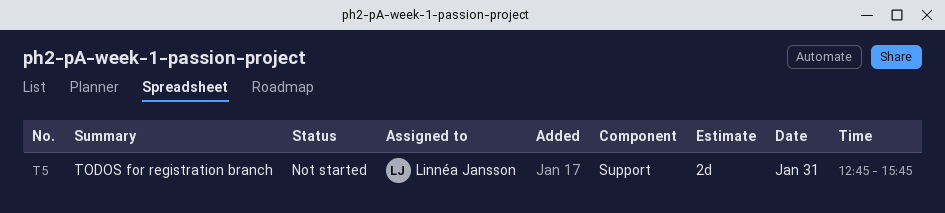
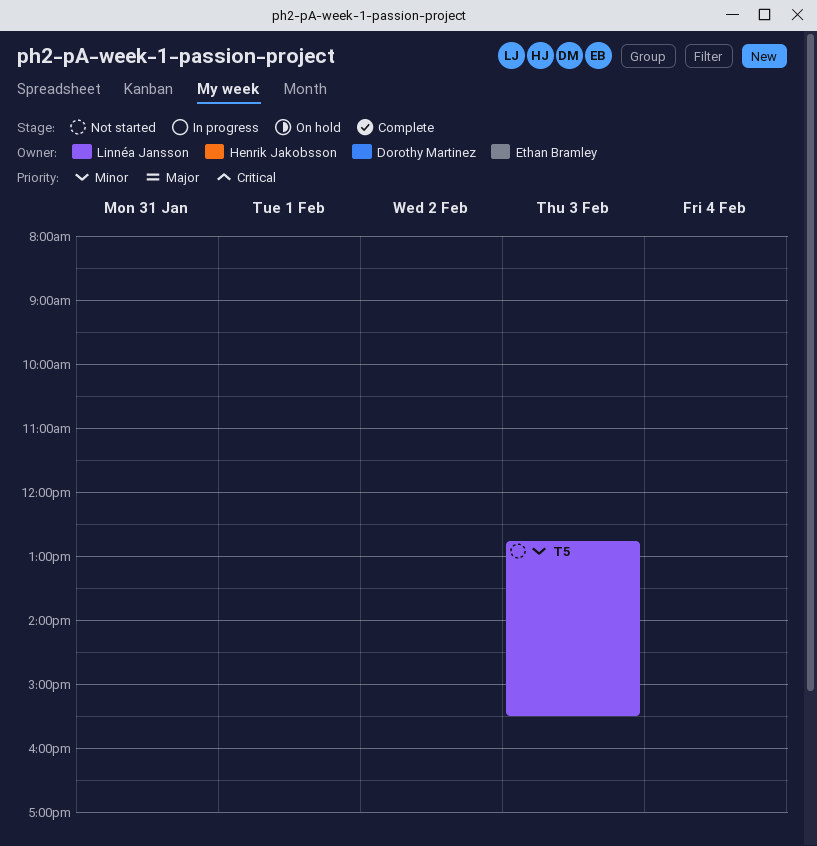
T5, day: Jan 31 -> Feb 3
T5, ends: 15:45 -> 15:30

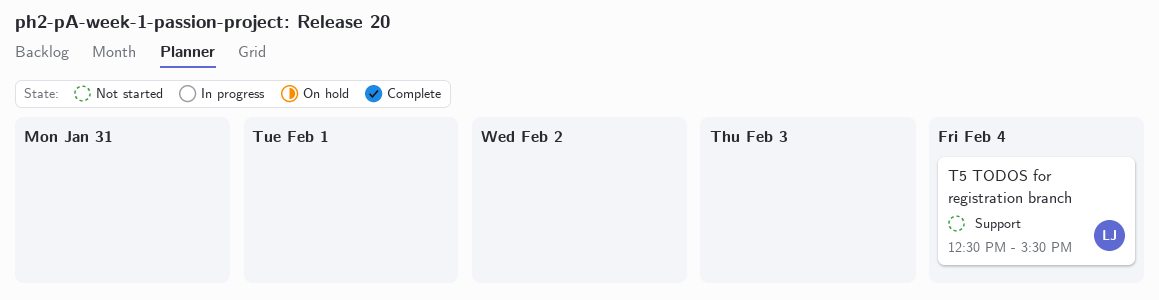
T5, day: Feb 3 -> Feb 4
T5, begins: 12:45 -> 12:30

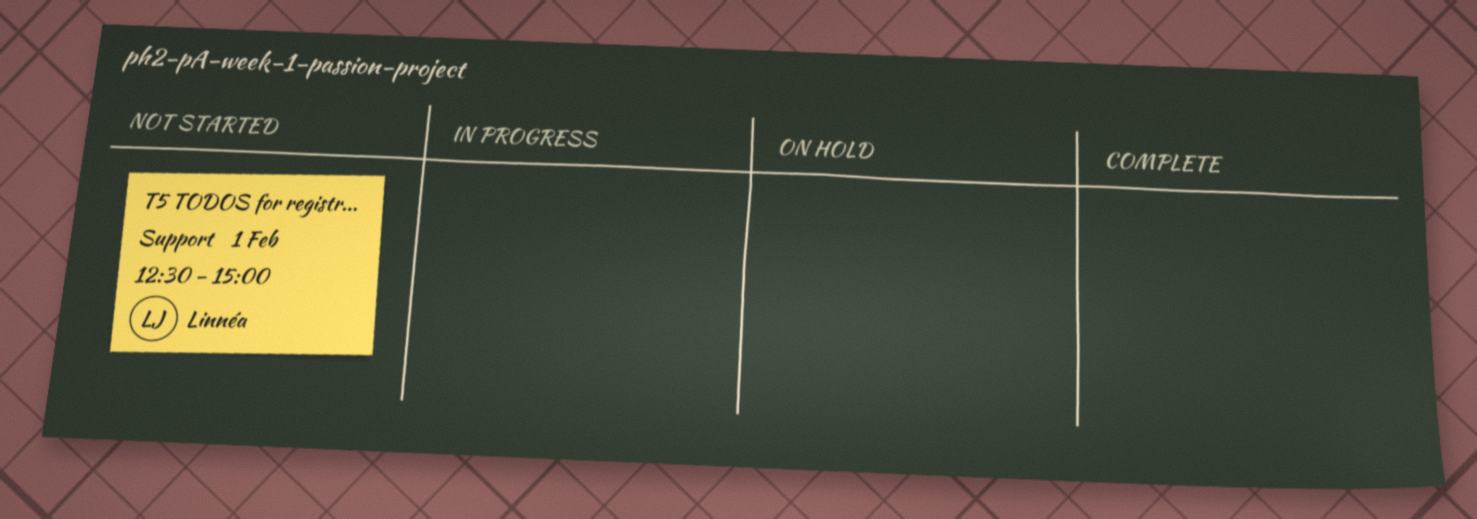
T5, day: Feb 4 -> Feb 1
T5, ends: 15:30 -> 15:00

